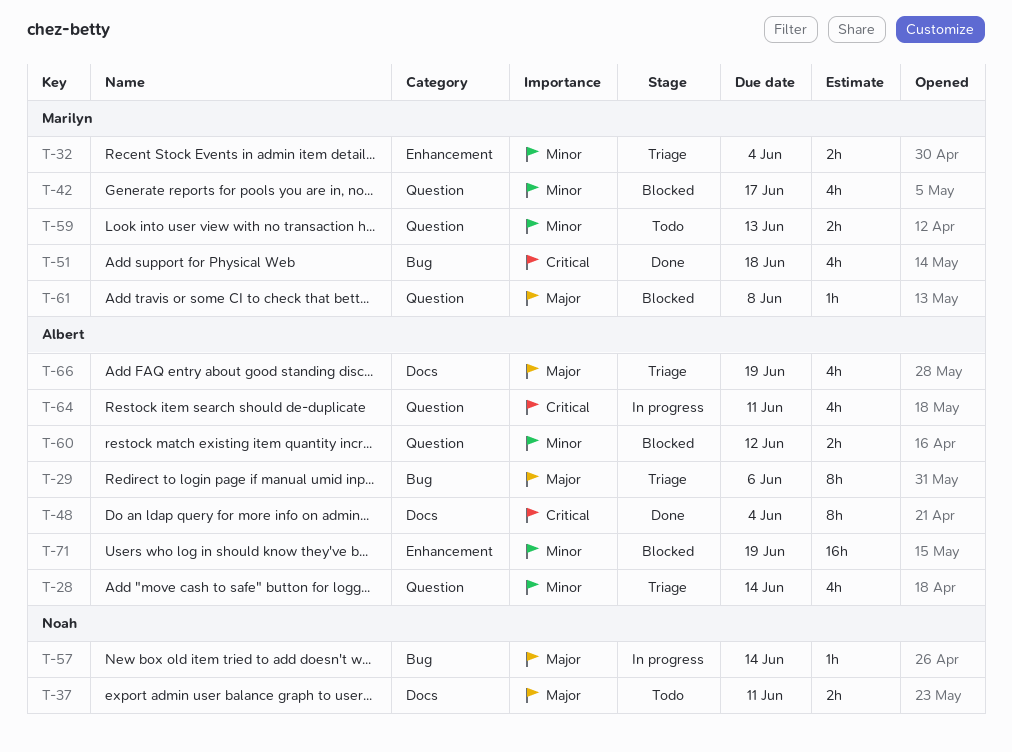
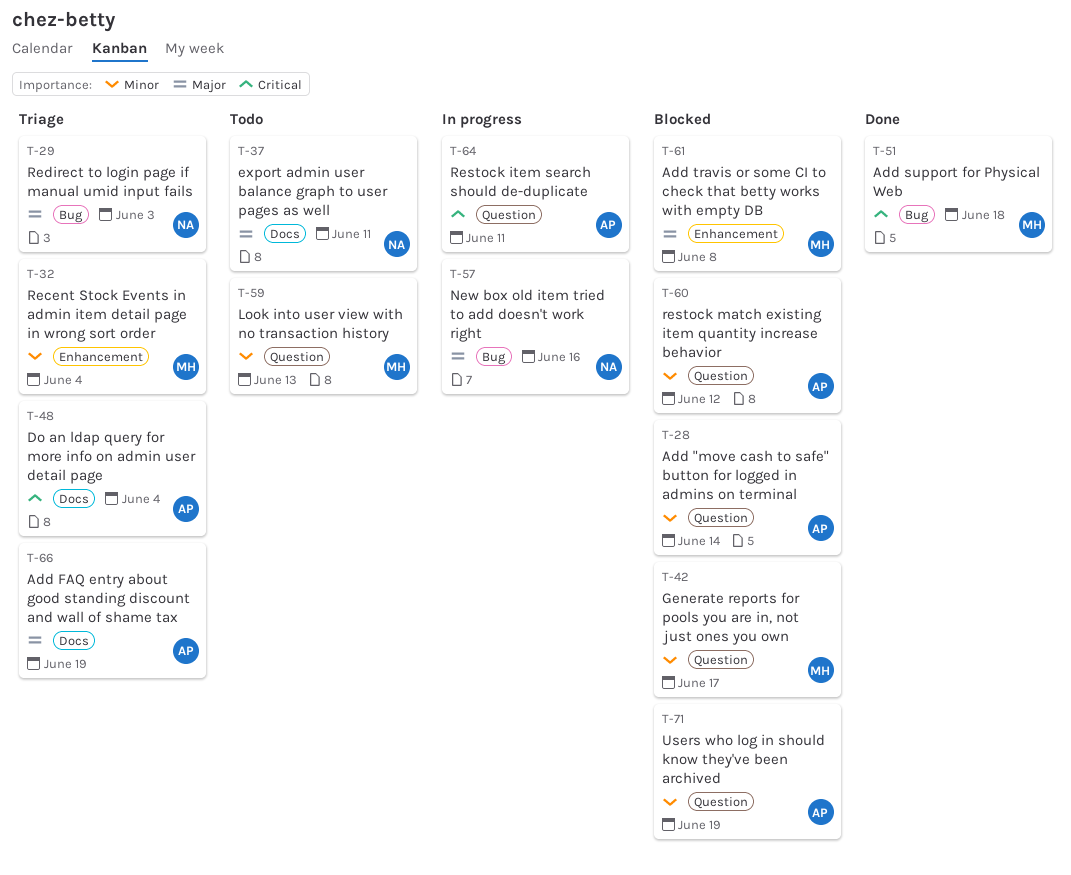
T-28, status: Triage -> Blocked
T-29, owner: Albert -> Noah
T-29, due: Jun 6 -> Jun 3
T-48, status: Done -> Triage
T-57, due: Jun 14 -> Jun 16
T-61, label: Question -> Enhancement
T-71, label: Enhancement -> Question

